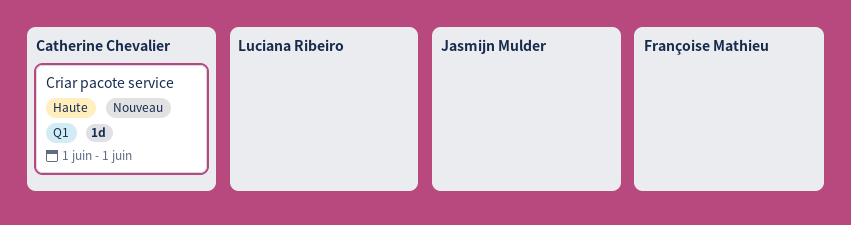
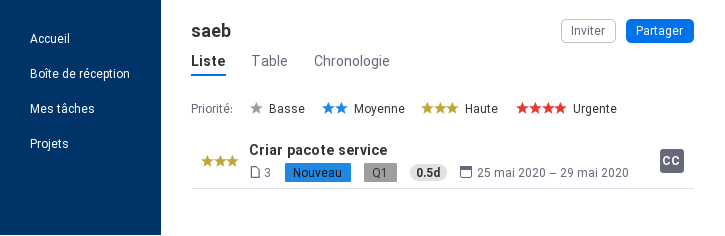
Criar pacote service, estimate: 1d -> 0.5d
Criar pacote service, start: Jun 1 -> May 25
Criar pacote service, due: Jun 1 -> May 29

